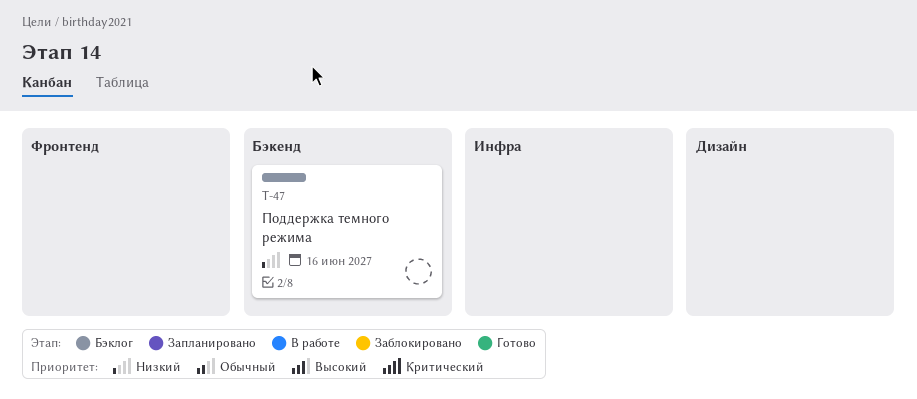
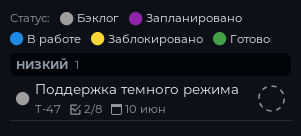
T-47, due: Jun 16 -> Jun 10

